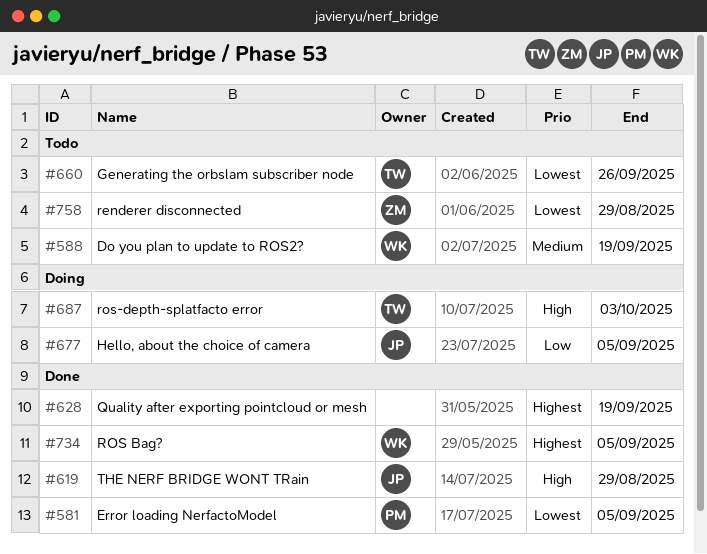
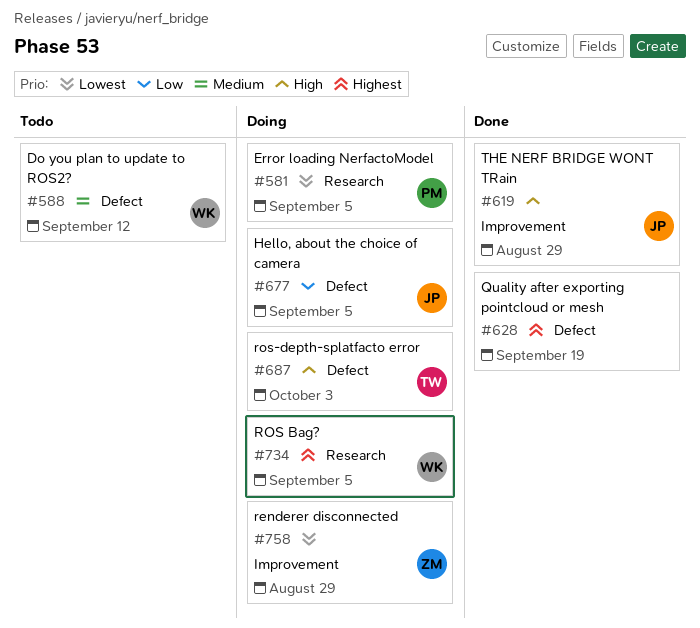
#581, status: Done -> Doing
#588, due: Sep 19 -> Sep 12
#660: present -> none
#734, status: Done -> Doing
#758, status: Todo -> Doing

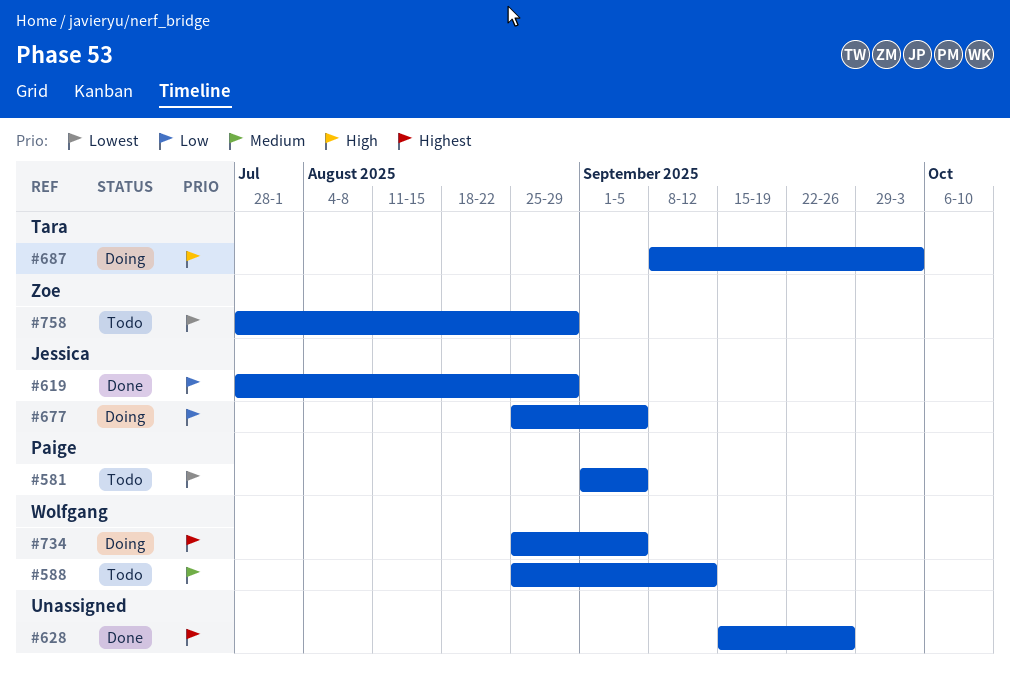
#581, status: Doing -> Todo
#619, priority: High -> Low
#628, due: Sep 19 -> Sep 26
#758, status: Doing -> Todo

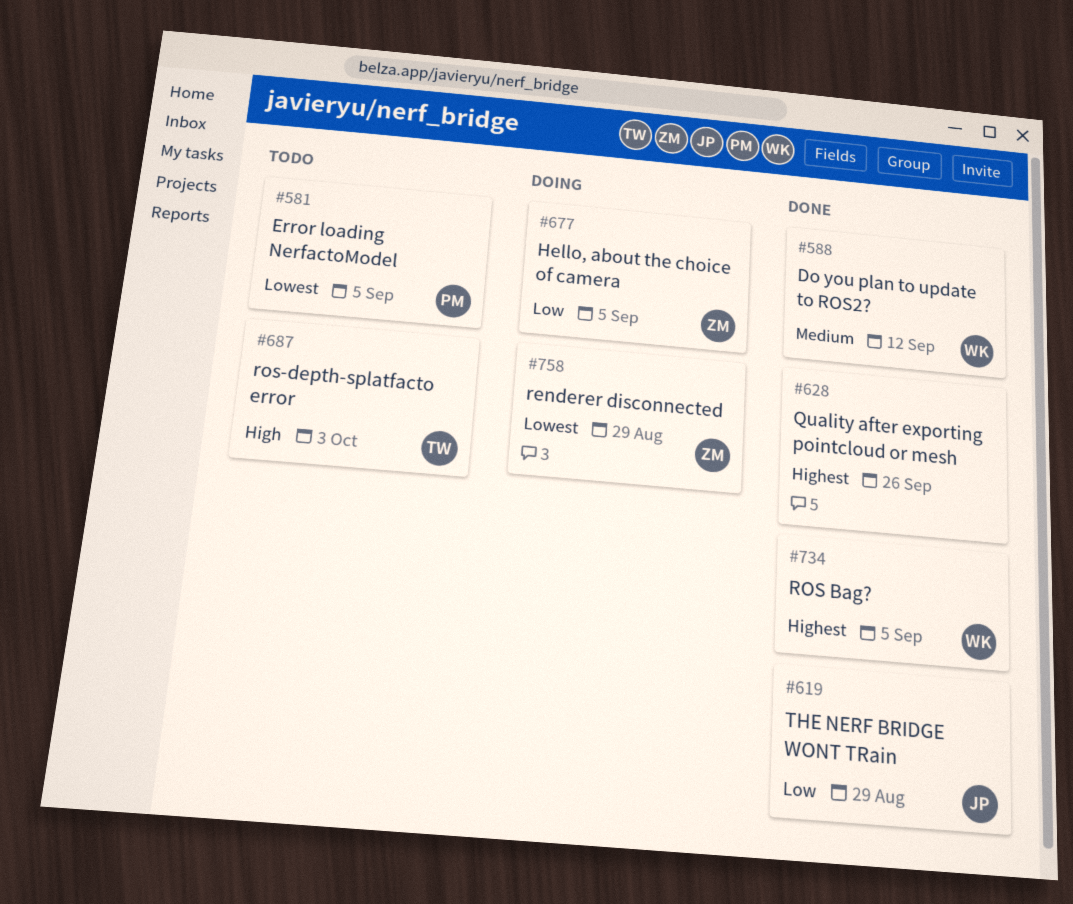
#588, status: Todo -> Done
#677, owner: Jessica -> Zoe
#687, status: Doing -> Todo
#734, status: Doing -> Done
#758, status: Todo -> Doing

